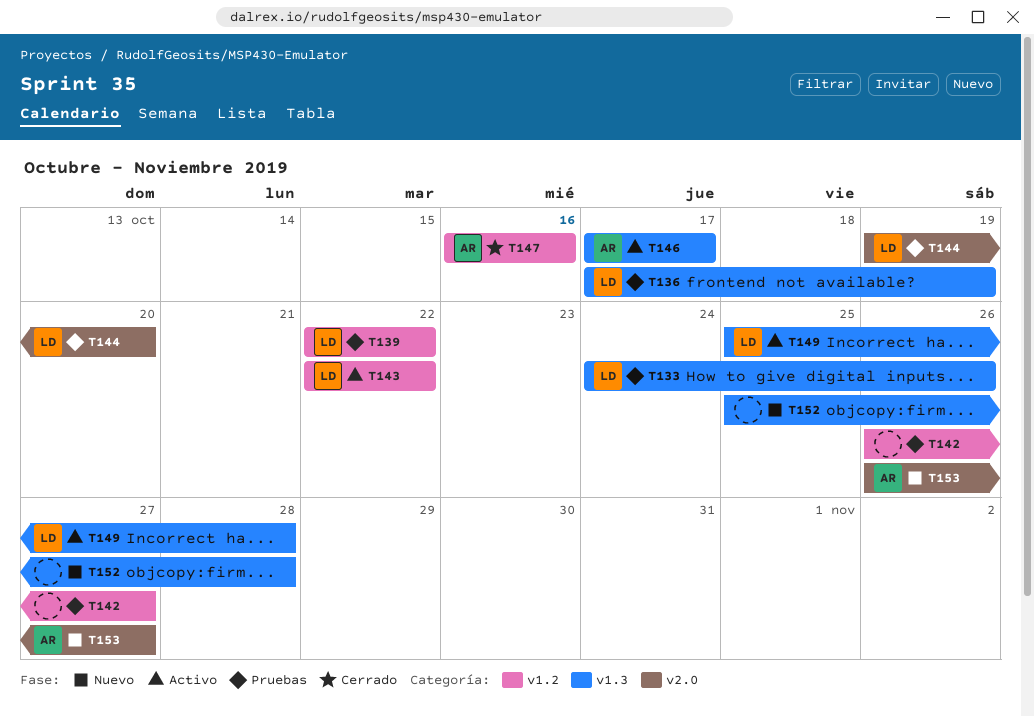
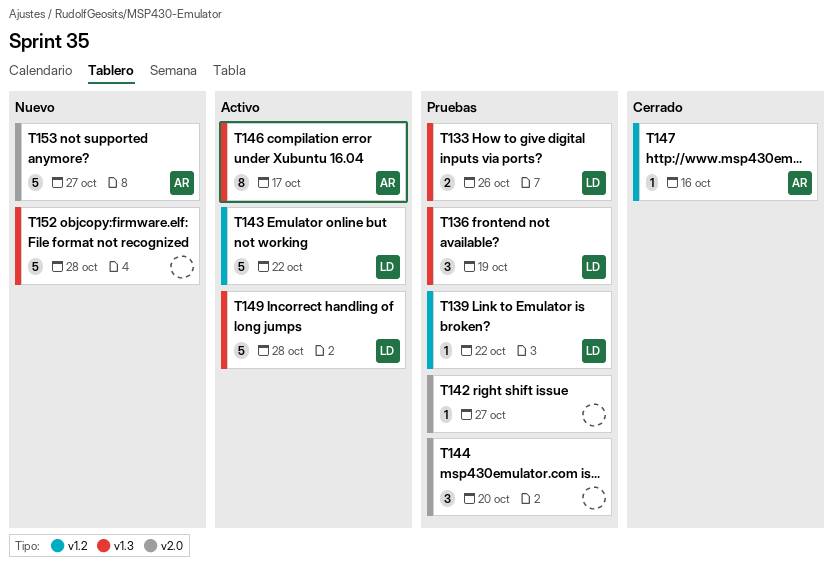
T142, label: v1.2 -> v2.0
T144, owner: LD -> none

